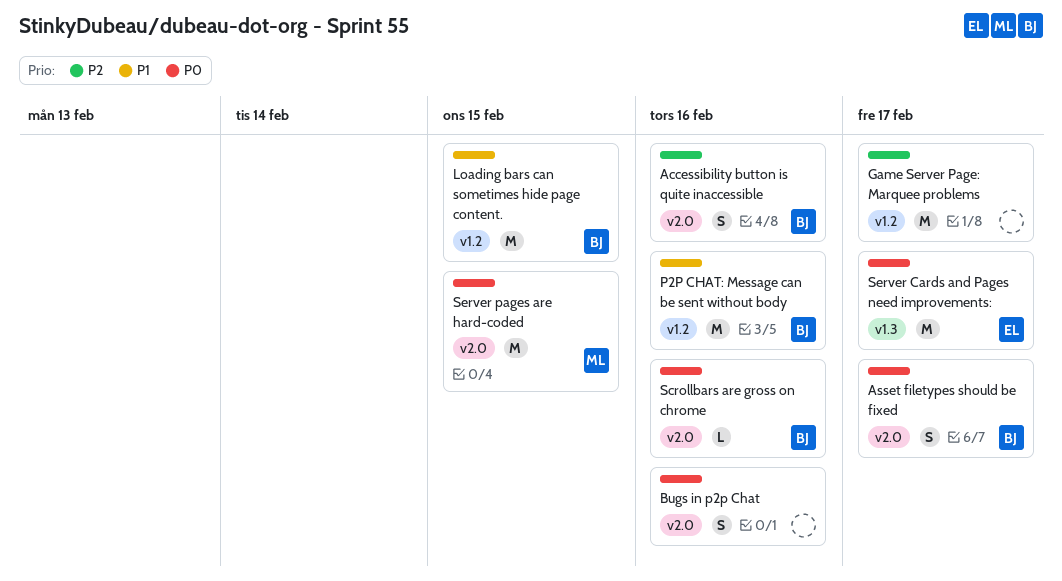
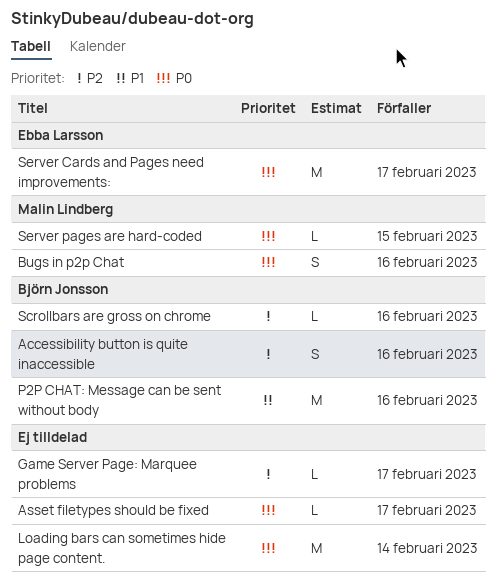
Asset filetypes should be fixed, owner: Björn Jonsson -> none
Asset filetypes should be fixed, estimate: S -> L
Bugs in p2p Chat, owner: none -> Malin Lindberg
Game Server Page: Marquee problems, estimate: M -> L
Loading bars can sometimes hide page content., owner: Björn Jonsson -> none
Loading bars can sometimes hide page content., priority: P1 -> P0
Loading bars can sometimes hide page content., due: Feb 15 -> Feb 14
Scrollbars are gross on chrome, priority: P0 -> P2
Server pages are hard-coded, estimate: M -> L

